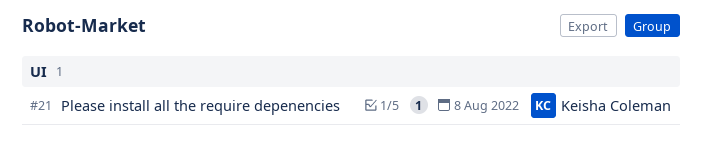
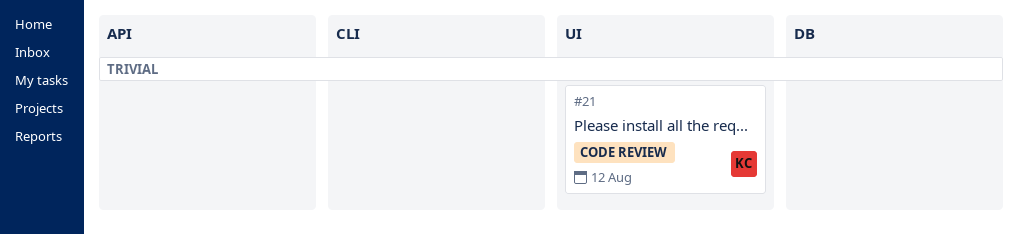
#21, due: Aug 8 -> Aug 12

